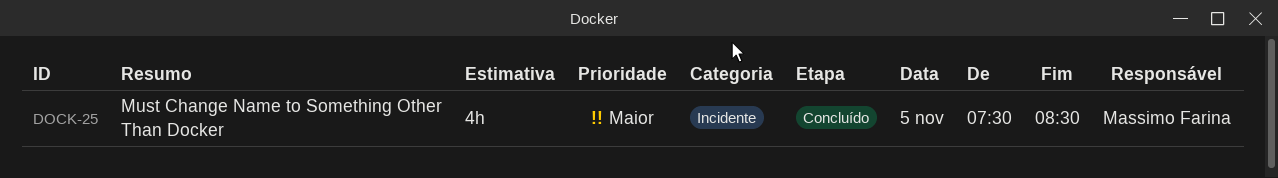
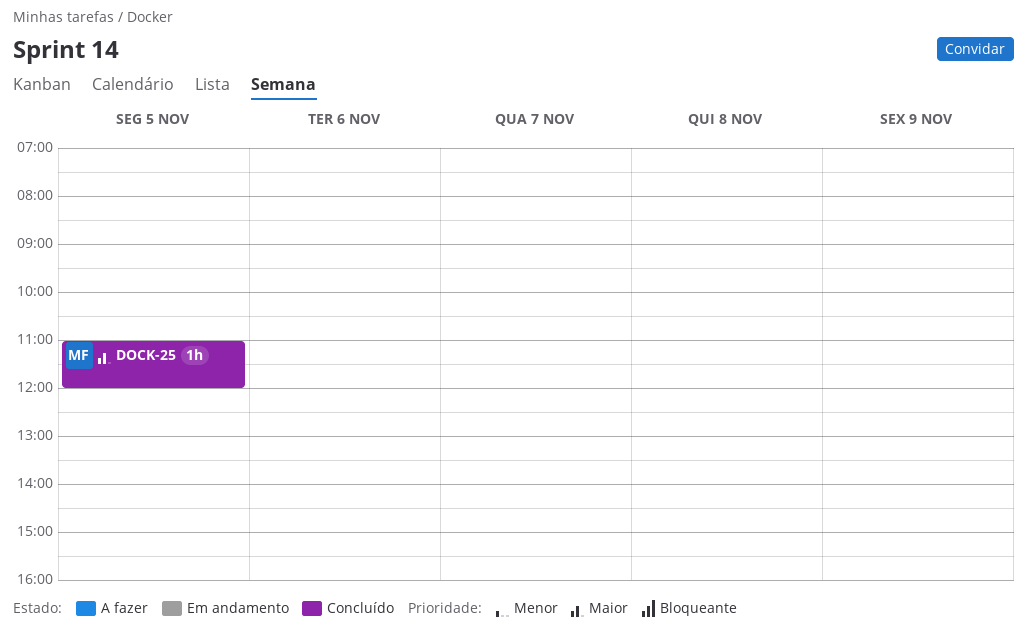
DOCK-25, estimate: 4h -> 1h
DOCK-25, begins: 07:30 -> 11:00
DOCK-25, ends: 08:30 -> 12:00

